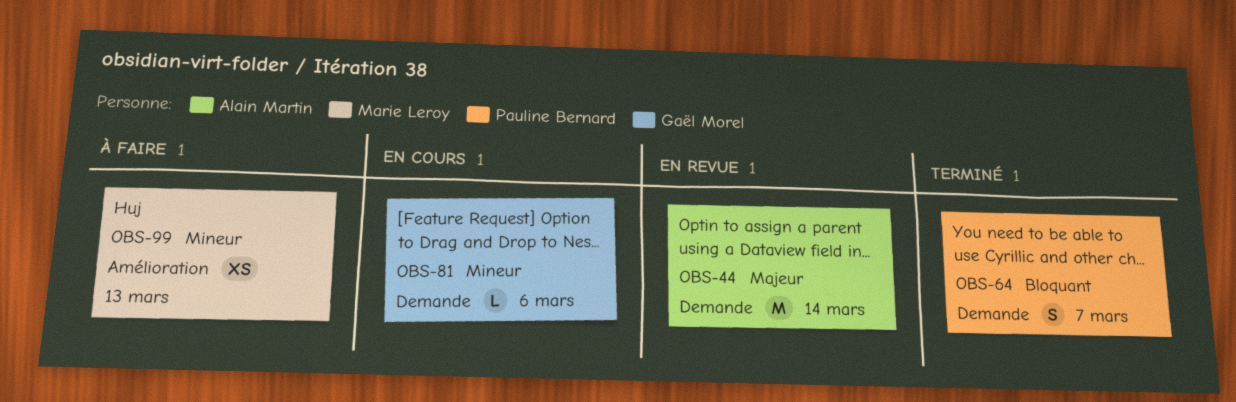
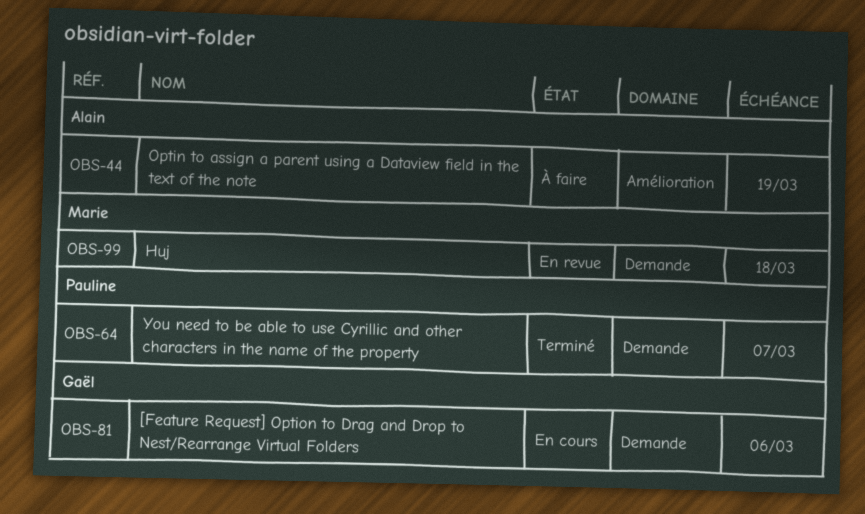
OBS-44, status: En revue -> À faire
OBS-44, label: Demande -> Amélioration
OBS-44, due: Mar 14 -> Mar 19
OBS-99, status: À faire -> En revue
OBS-99, label: Amélioration -> Demande
OBS-99, due: Mar 13 -> Mar 18

